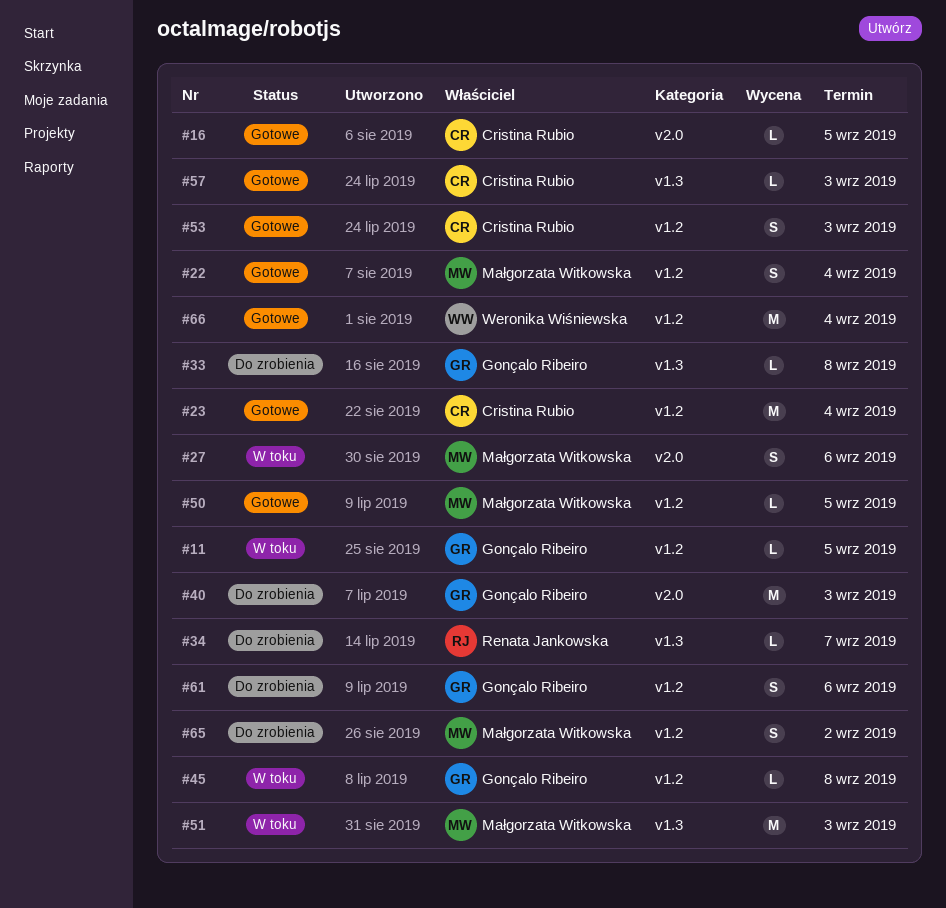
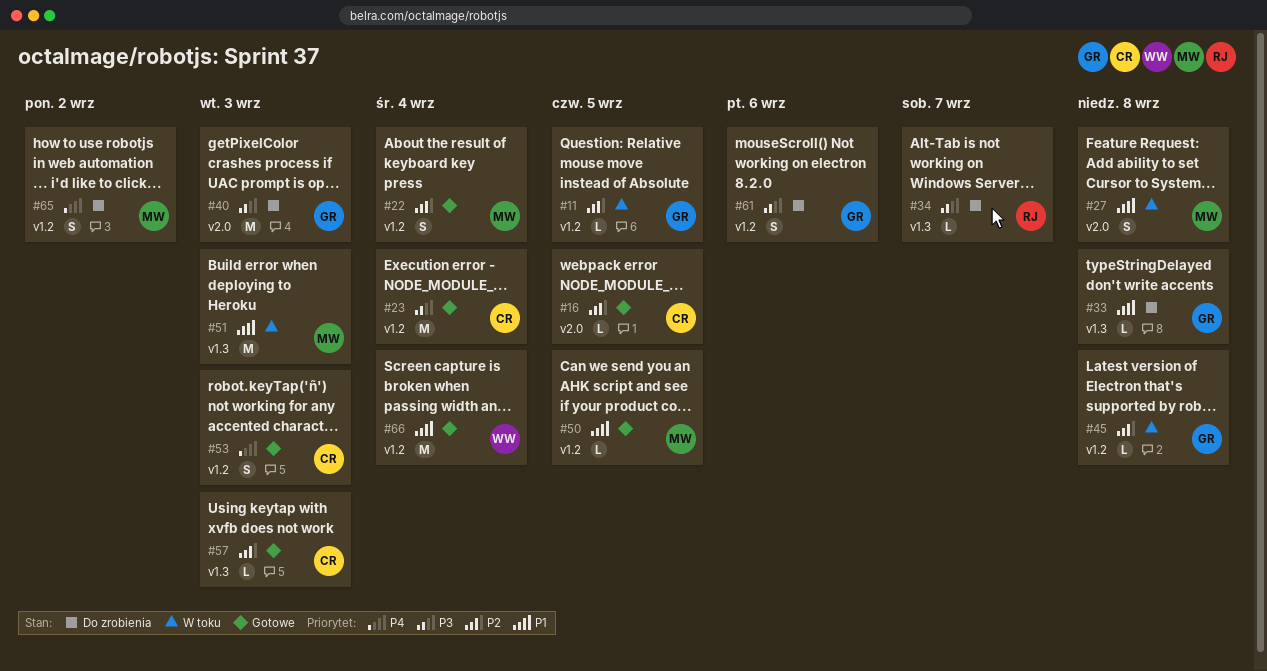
#27, due: Sep 6 -> Sep 8

